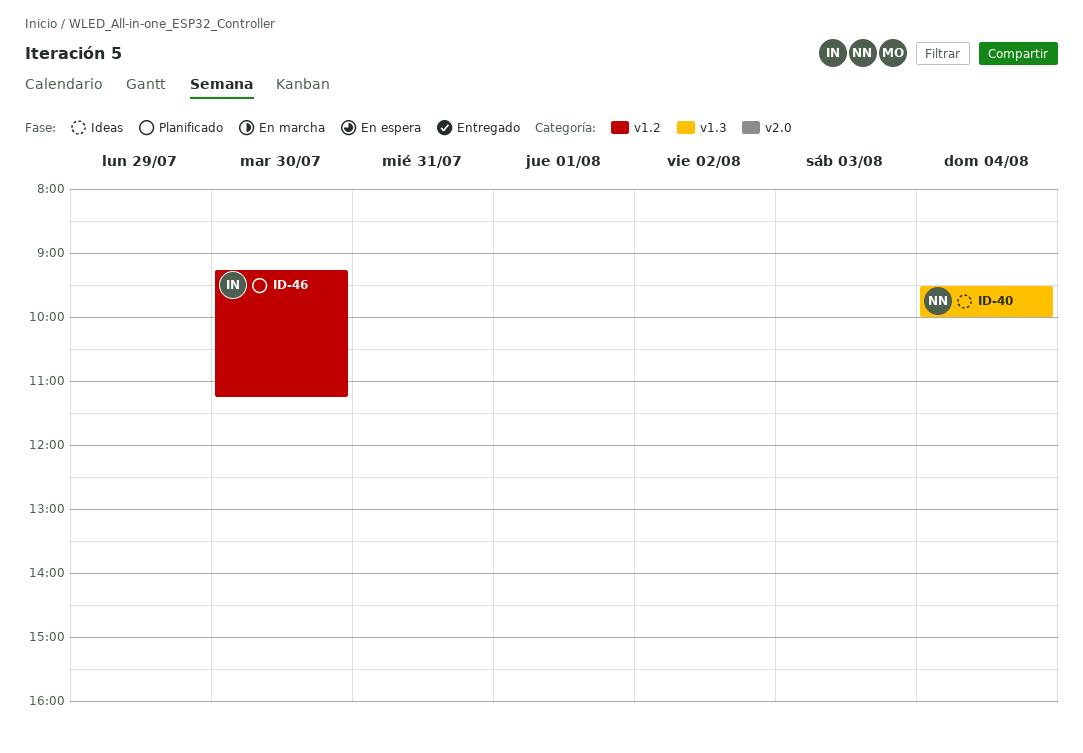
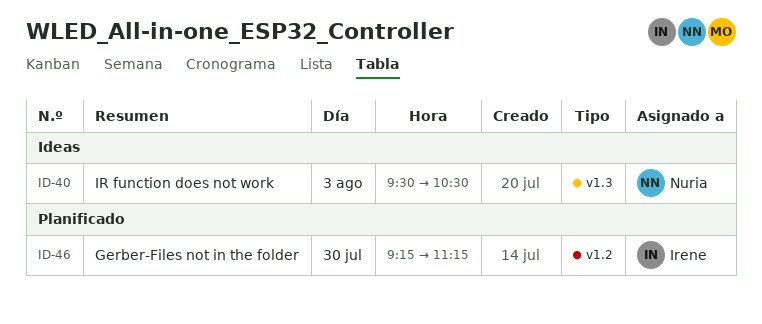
ID-40, day: Aug 4 -> Aug 3
ID-40, ends: 10:00 -> 10:30

